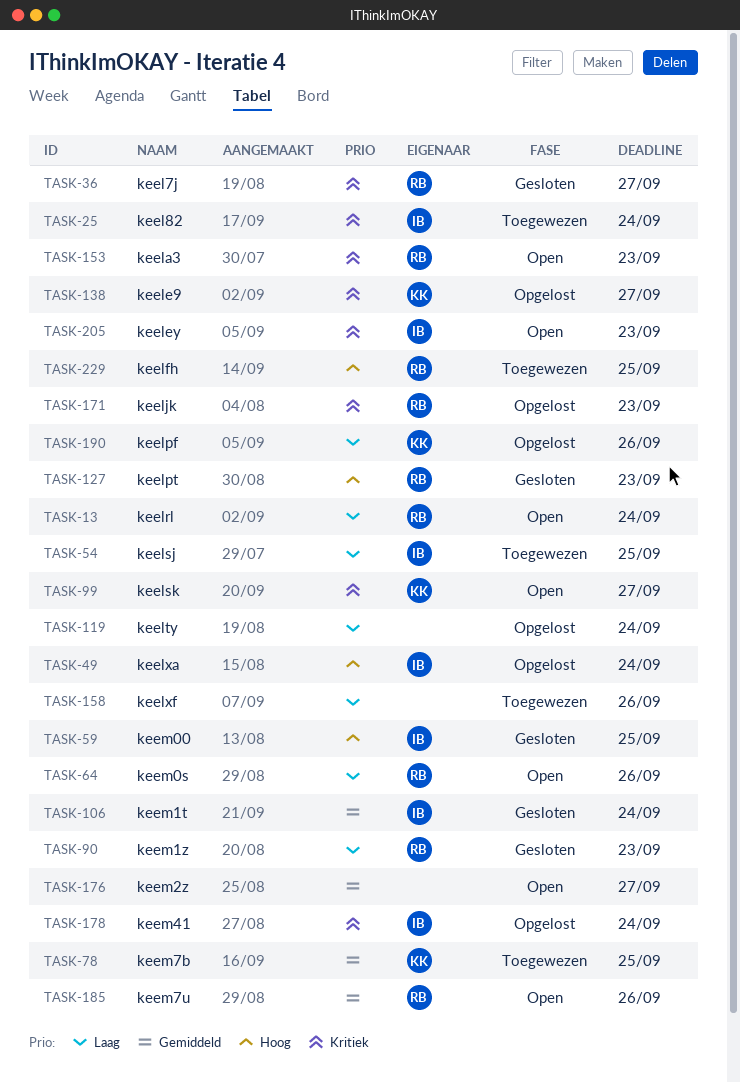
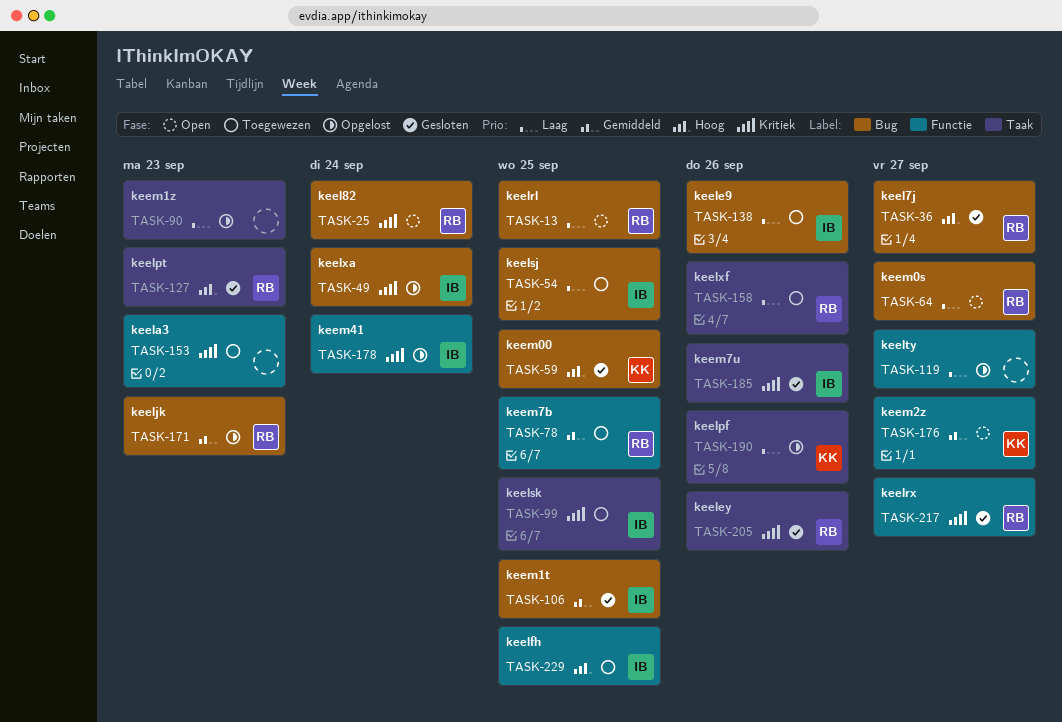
TASK-13, due: Sep 24 -> Sep 25
TASK-25, status: Toegewezen -> Open
TASK-25, owner: IB -> RB
TASK-36, priority: Kritiek -> Hoog
TASK-49, priority: Hoog -> Kritiek
TASK-59, owner: IB -> KK
TASK-64, due: Sep 26 -> Sep 27
TASK-78, owner: KK -> RB
TASK-90, status: Gesloten -> Opgelost
TASK-90, owner: RB -> none
TASK-99, status: Open -> Toegewezen
TASK-99, owner: KK -> IB
TASK-99, due: Sep 27 -> Sep 25
TASK-106, due: Sep 24 -> Sep 25
TASK-119, due: Sep 24 -> Sep 27
TASK-138, status: Opgelost -> Toegewezen
TASK-138, owner: KK -> IB
TASK-138, priority: Kritiek -> Laag
TASK-138, due: Sep 27 -> Sep 26
TASK-153, status: Open -> Toegewezen
TASK-153, owner: RB -> none
TASK-158, owner: none -> RB
TASK-171, priority: Kritiek -> Gemiddeld
TASK-176, owner: none -> KK
TASK-185, status: Open -> Gesloten
TASK-185, owner: RB -> IB
TASK-185, priority: Gemiddeld -> Kritiek
TASK-205, status: Open -> Gesloten
TASK-205, owner: IB -> RB
TASK-205, due: Sep 23 -> Sep 26
TASK-217: none -> present
TASK-229, owner: RB -> IB

